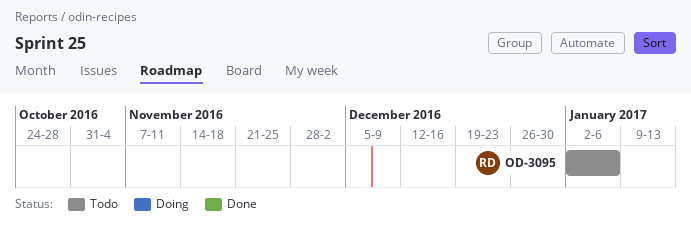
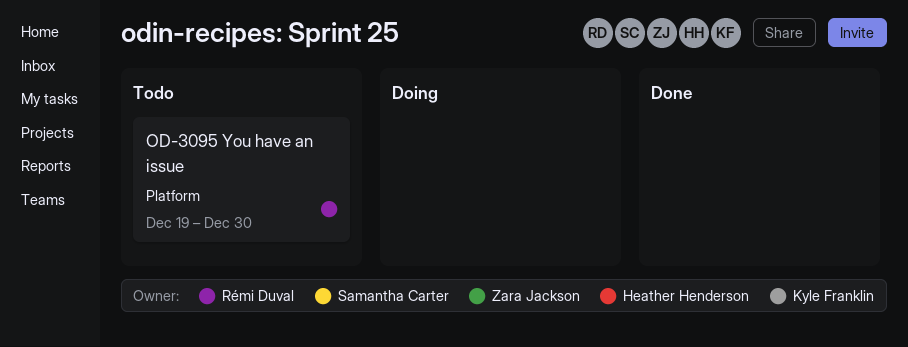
OD-3095, start: Jan 2 -> Dec 19
OD-3095, due: Jan 6 -> Dec 30

